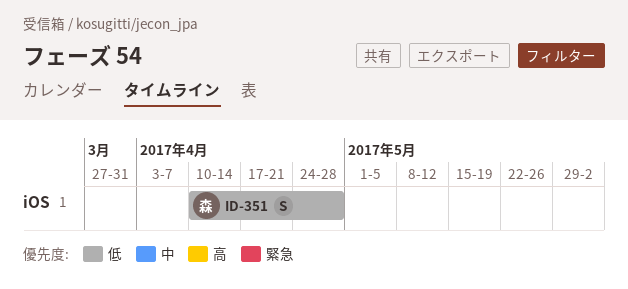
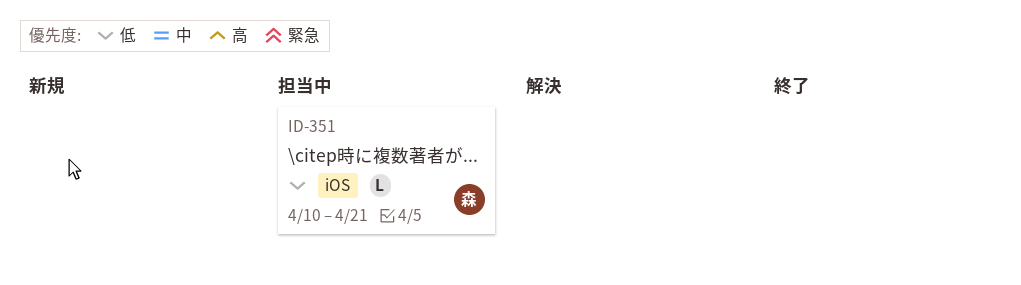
ID-351, estimate: S -> L
ID-351, due: Apr 28 -> Apr 21

